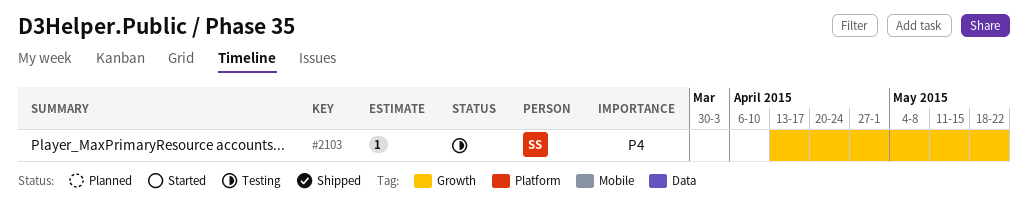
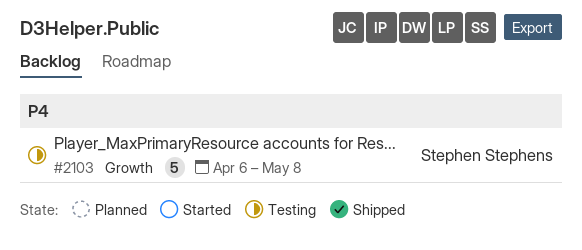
#2103, estimate: 1 -> 5
#2103, start: Apr 13 -> Apr 6
#2103, due: May 22 -> May 8

